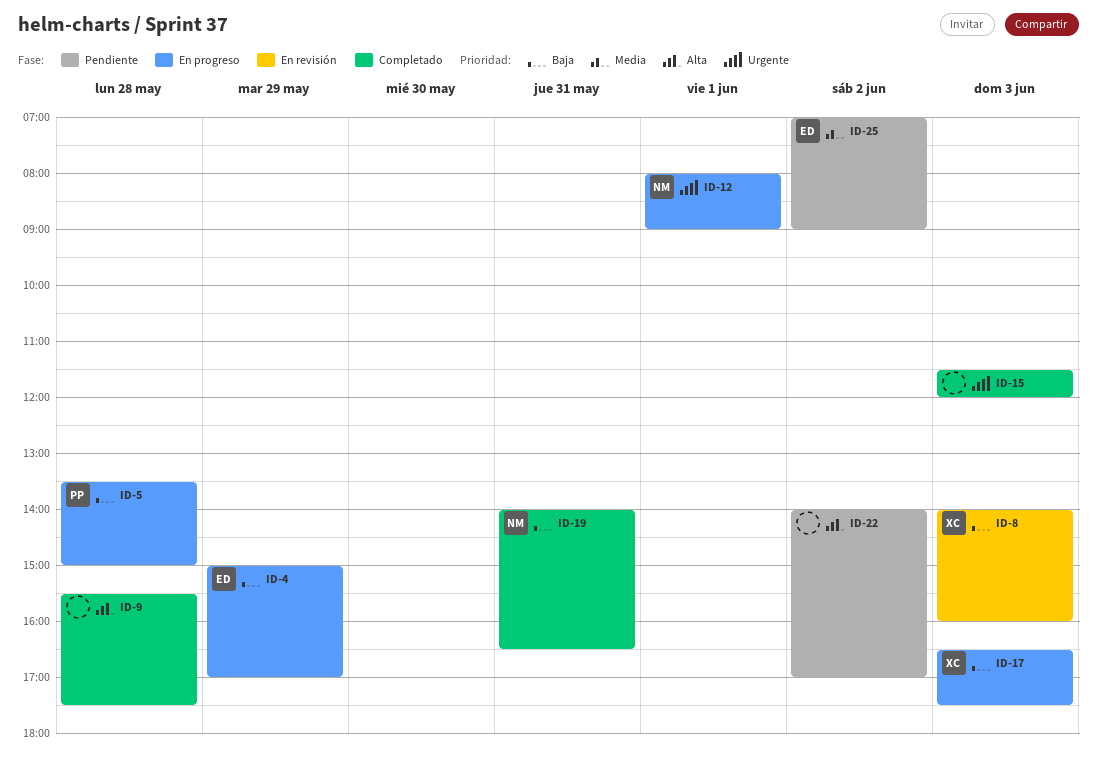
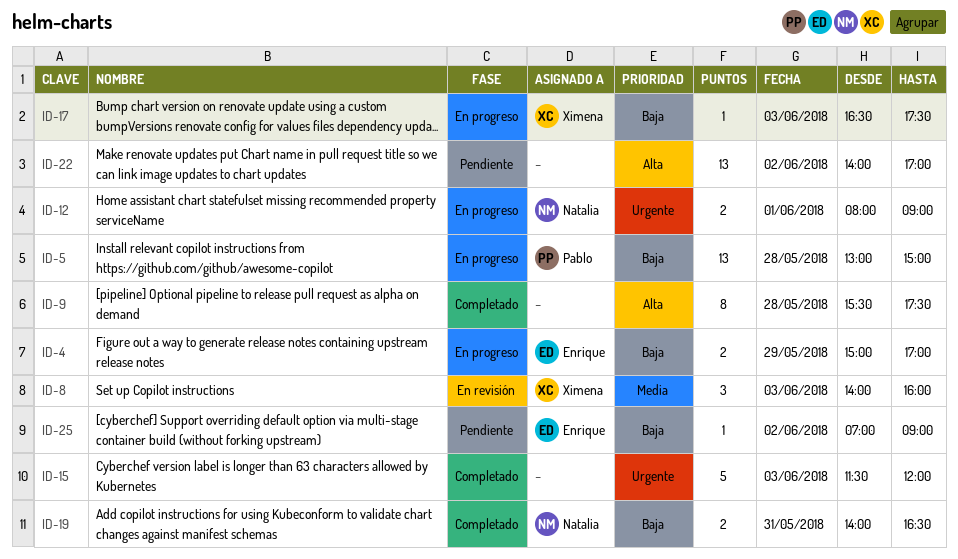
ID-5, begins: 13:30 -> 13:00
ID-8, priority: Baja -> Media
ID-25, priority: Media -> Baja

